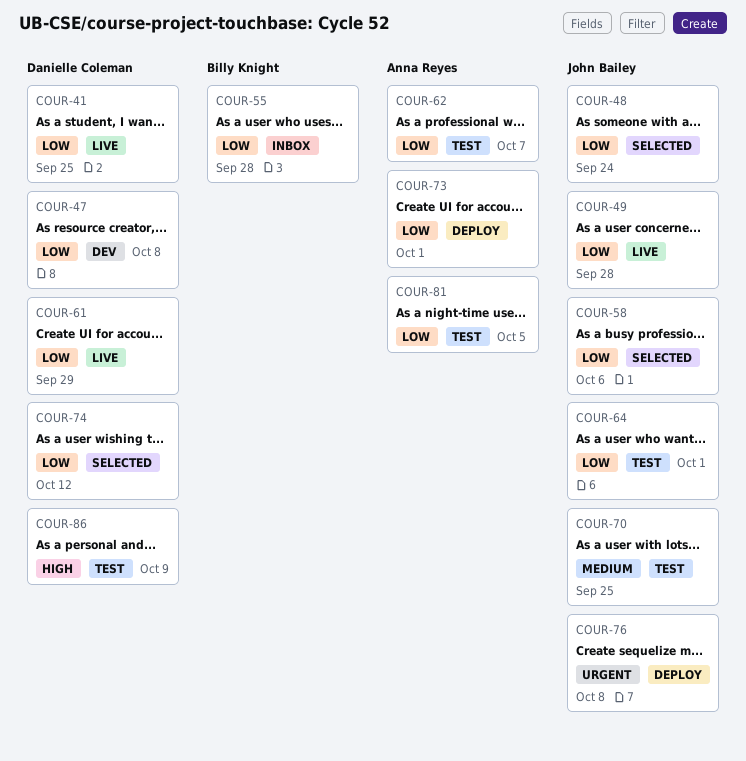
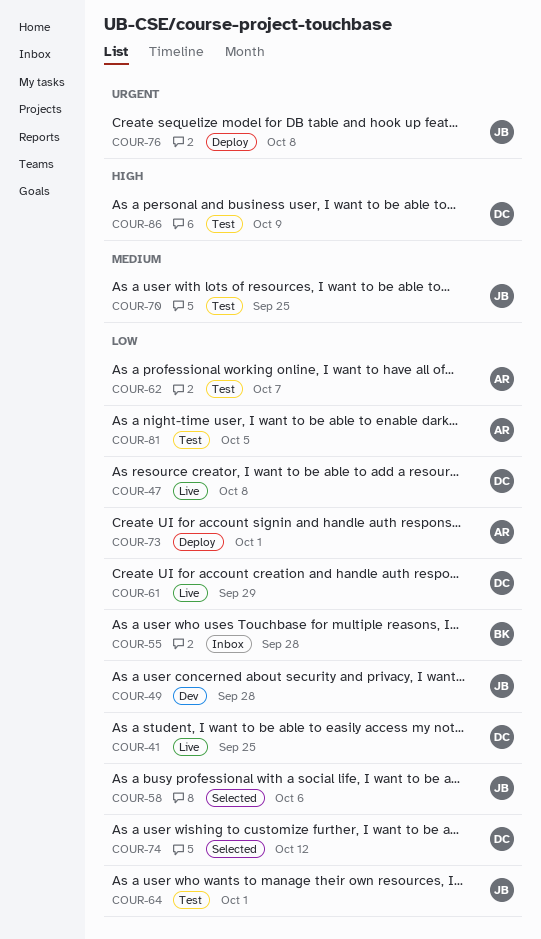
COUR-47, status: Dev -> Live
COUR-48: present -> none
COUR-49, status: Live -> Dev

